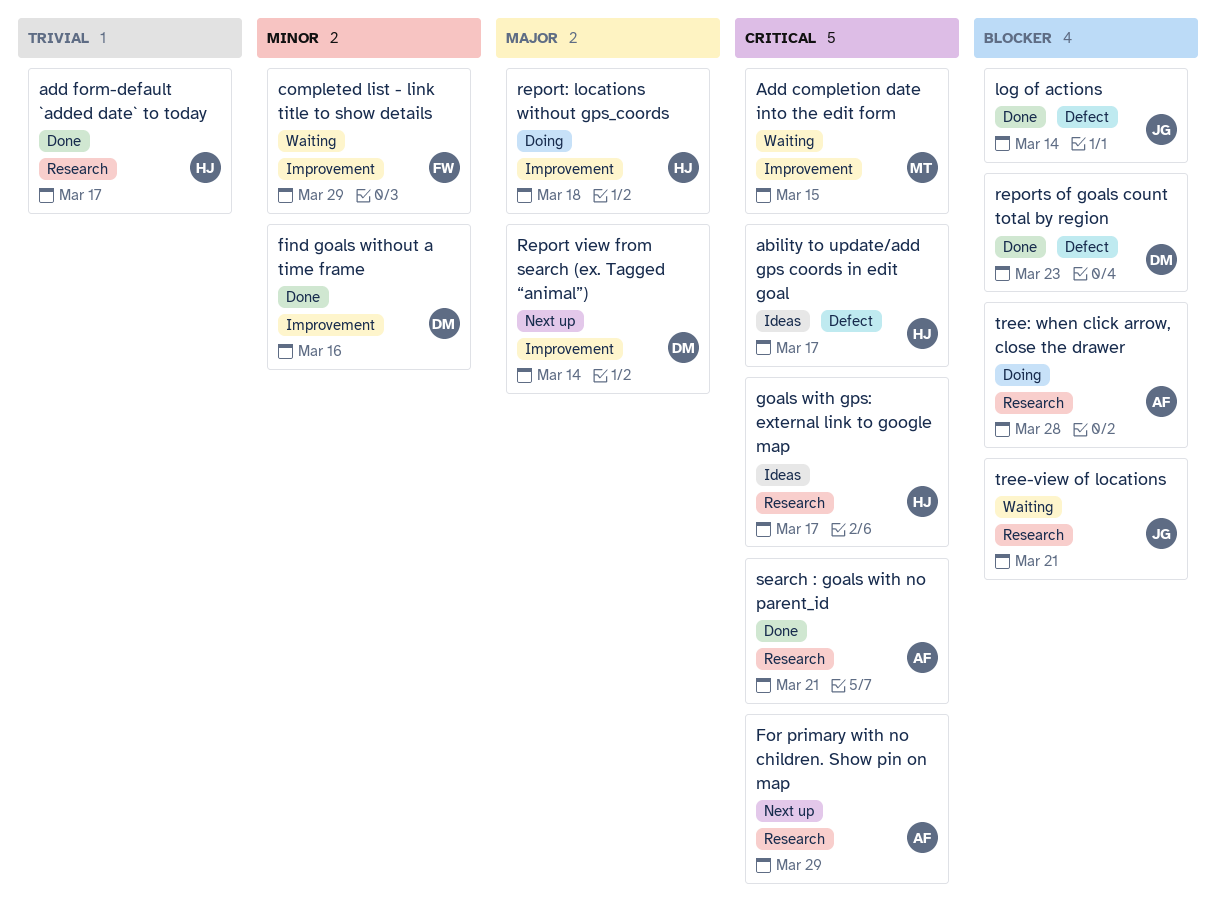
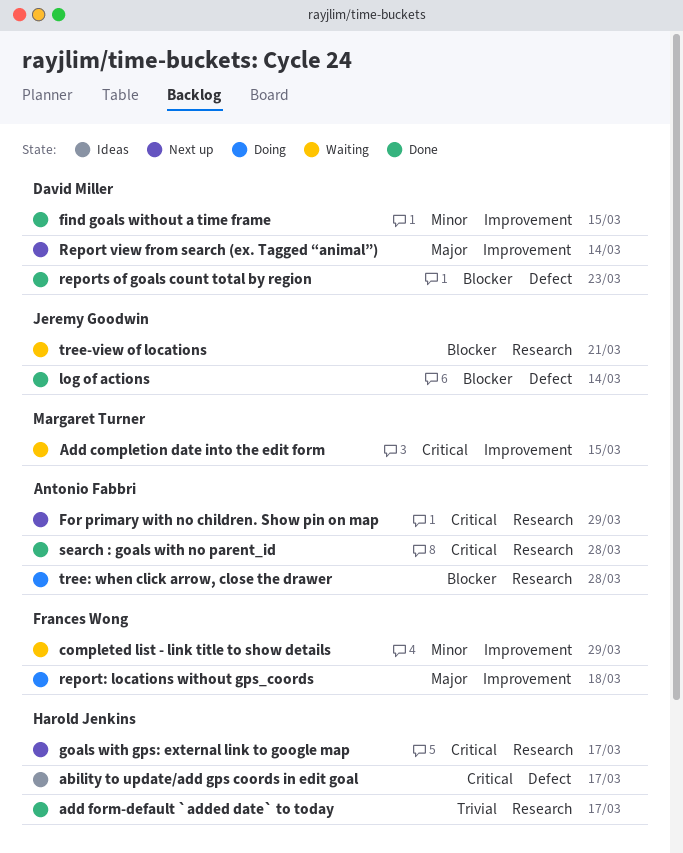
find goals without a time frame, due: Mar 16 -> Mar 15
goals with gps: external link to google map, status: Ideas -> Next up
report: locations without gps_coords, owner: Harold Jenkins -> Frances Wong
search : goals with no parent_id, due: Mar 21 -> Mar 28

